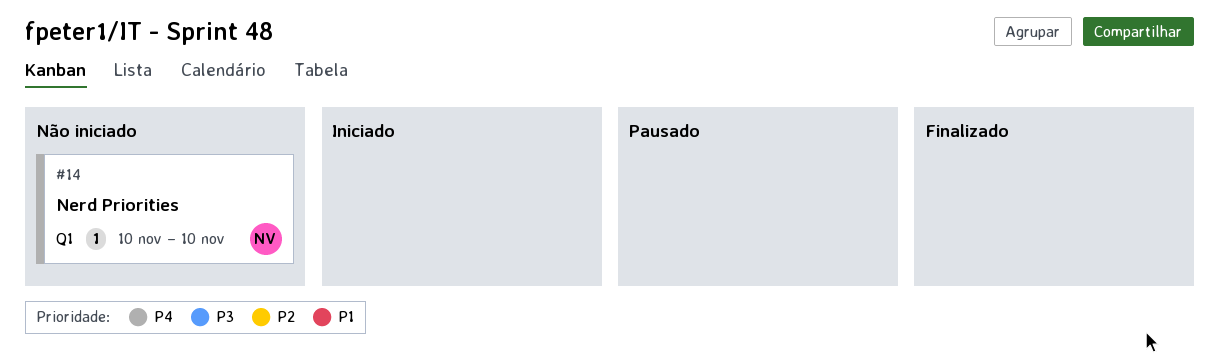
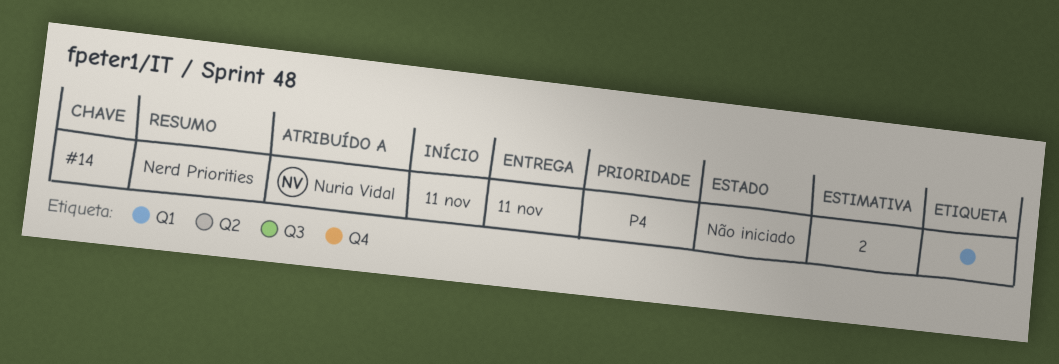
#14, estimate: 1 -> 2
#14, start: Nov 10 -> Nov 11
#14, due: Nov 10 -> Nov 11

